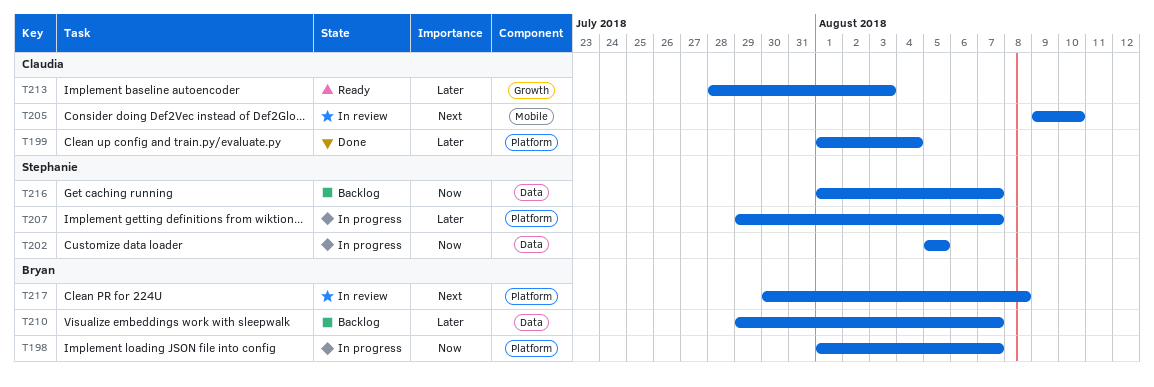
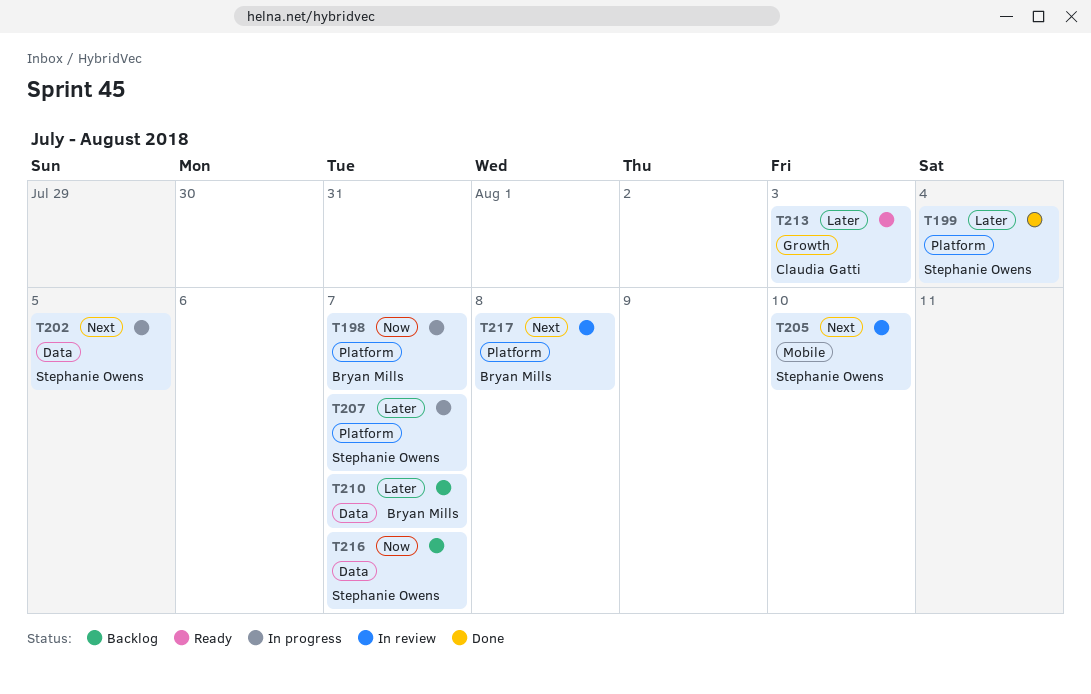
T199, owner: Claudia Gatti -> Stephanie Owens
T202, priority: Now -> Next
T205, owner: Claudia Gatti -> Stephanie Owens

